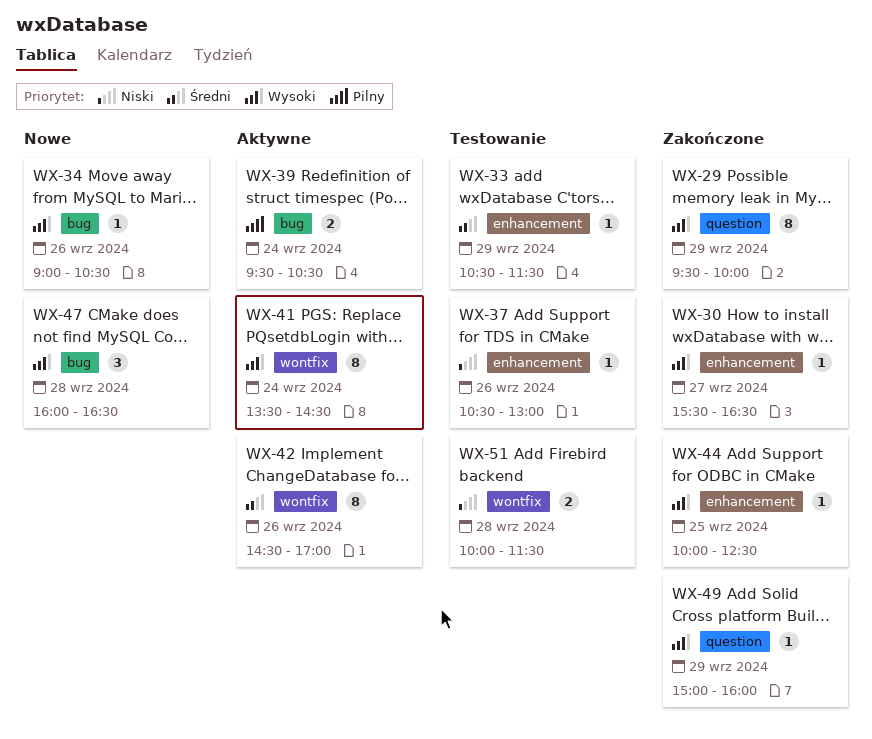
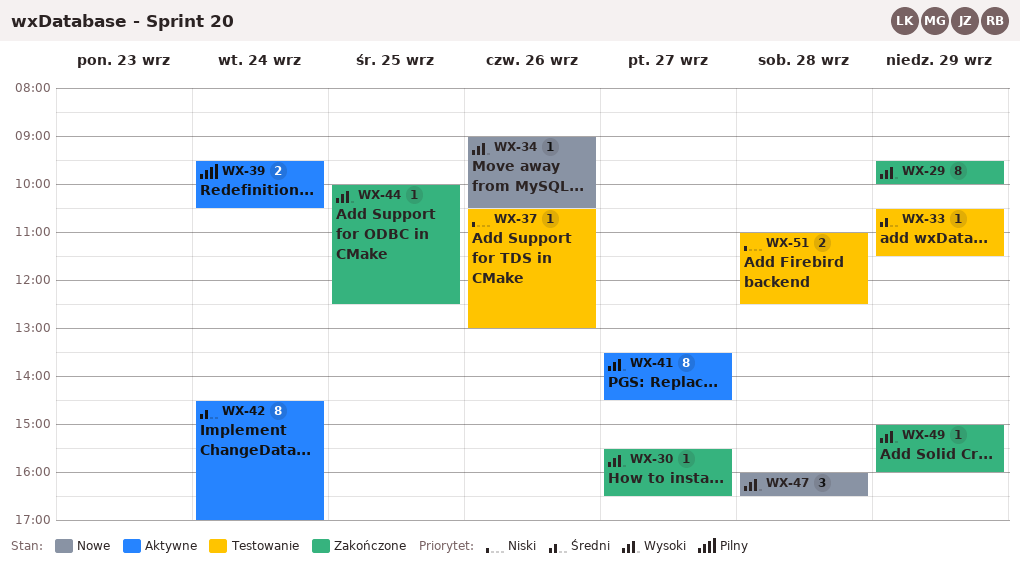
WX-41, day: Sep 24 -> Sep 27
WX-42, day: Sep 26 -> Sep 24
WX-51, begins: 10:00 -> 11:00
WX-51, ends: 11:30 -> 12:30

